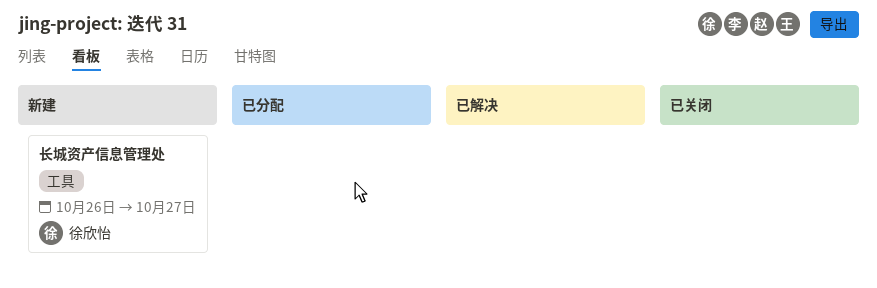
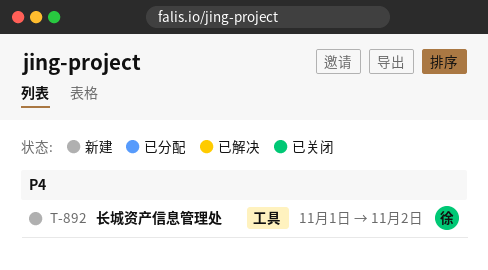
长城资产信息管理处, start: Oct 26 -> Nov 1
长城资产信息管理处, due: Oct 27 -> Nov 2

